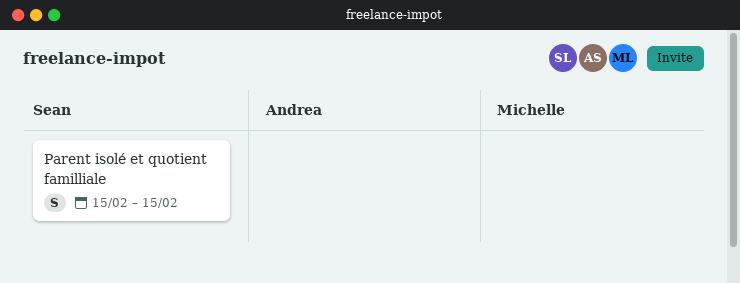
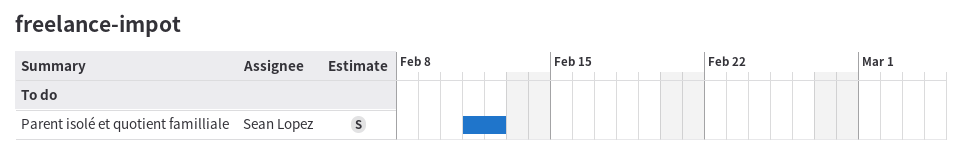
Parent isolé et quotient familliale, start: Feb 15 -> Feb 11
Parent isolé et quotient familliale, due: Feb 15 -> Feb 12

